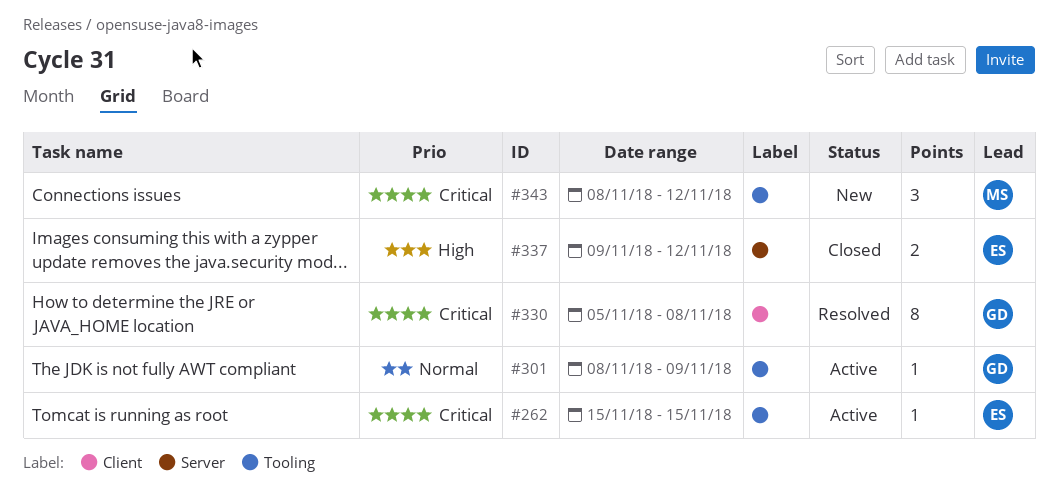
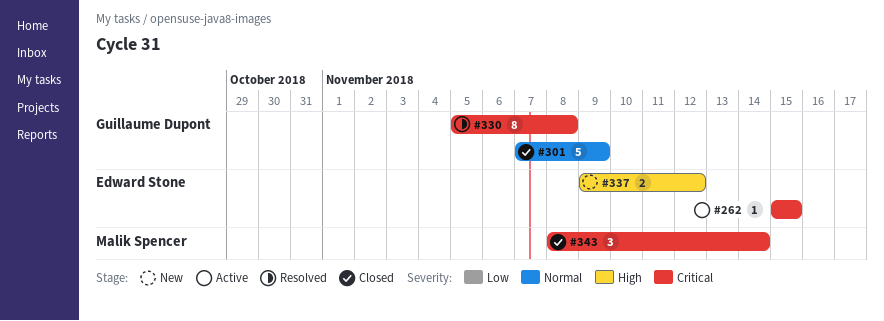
#301, status: Active -> Closed
#301, estimate: 1 -> 5
#301, start: Nov 8 -> Nov 7
#337, status: Closed -> New
#343, status: New -> Closed
#343, due: Nov 12 -> Nov 14

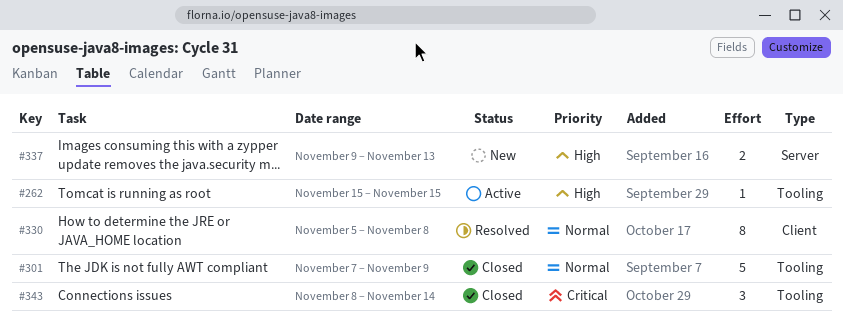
#262, priority: Critical -> High
#330, priority: Critical -> Normal
#337, due: Nov 12 -> Nov 13

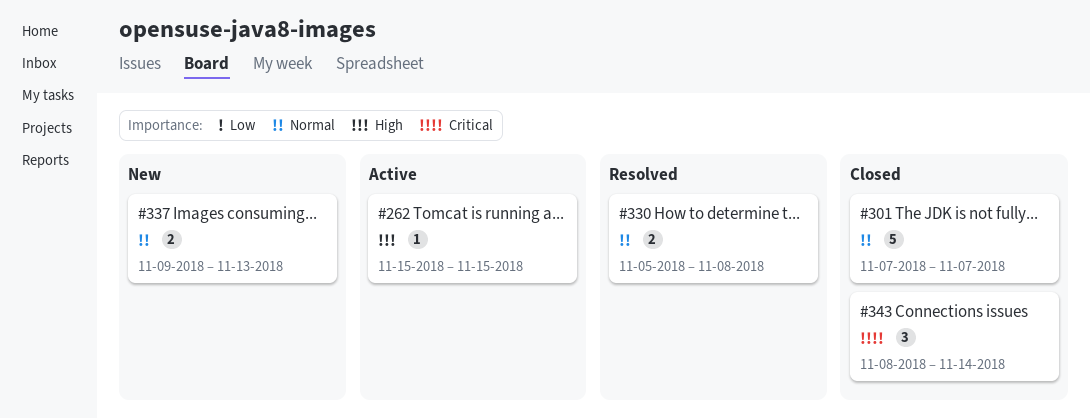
#301, due: Nov 9 -> Nov 7
#330, estimate: 8 -> 2
#337, priority: High -> Normal

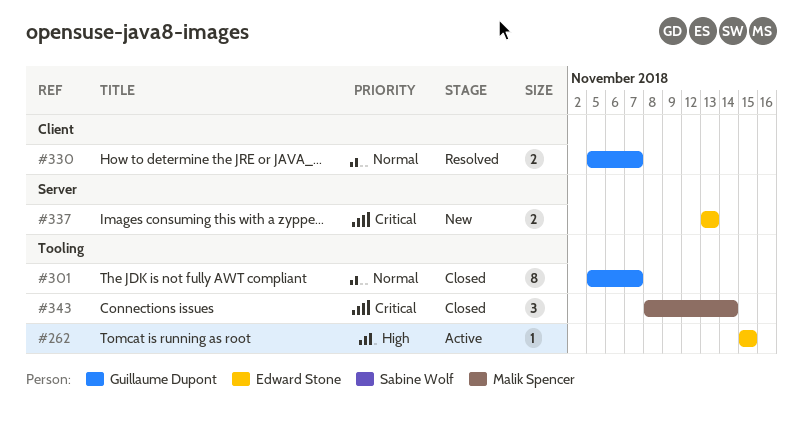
#301, estimate: 5 -> 8
#301, start: Nov 7 -> Nov 5
#330, due: Nov 8 -> Nov 7
#337, priority: Normal -> Critical
#337, start: Nov 9 -> Nov 13

